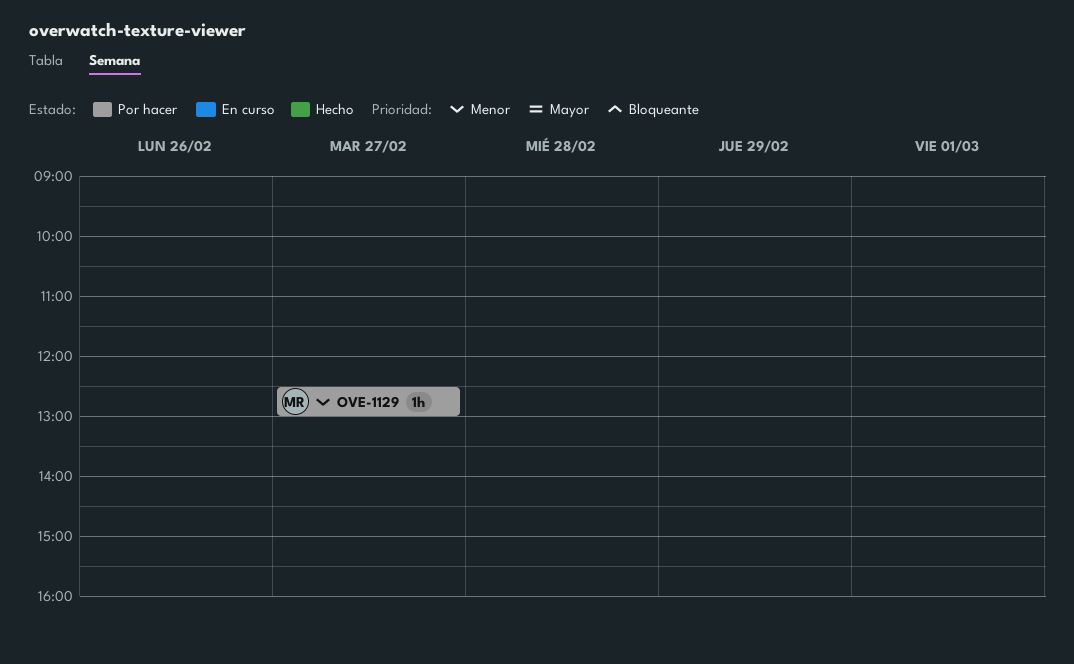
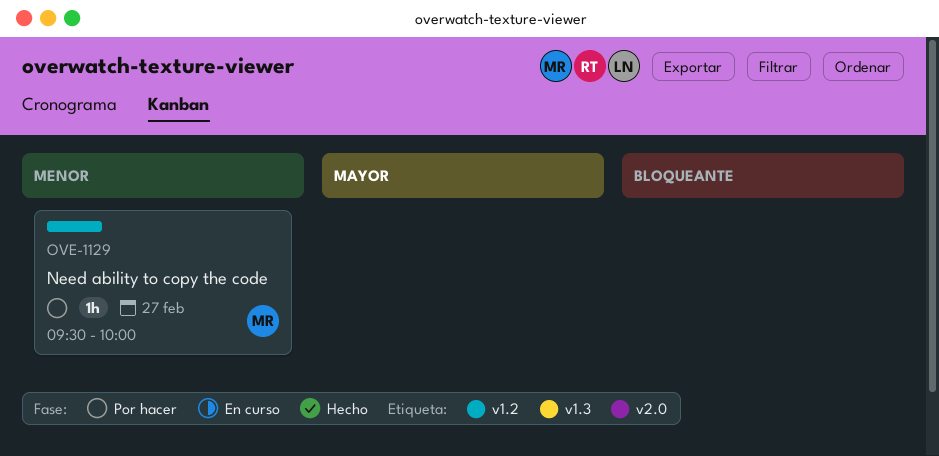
OVE-1129, begins: 12:30 -> 09:30
OVE-1129, ends: 13:00 -> 10:00

